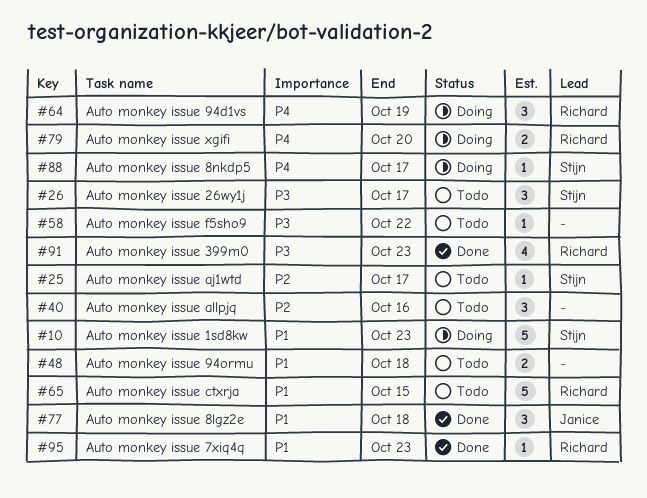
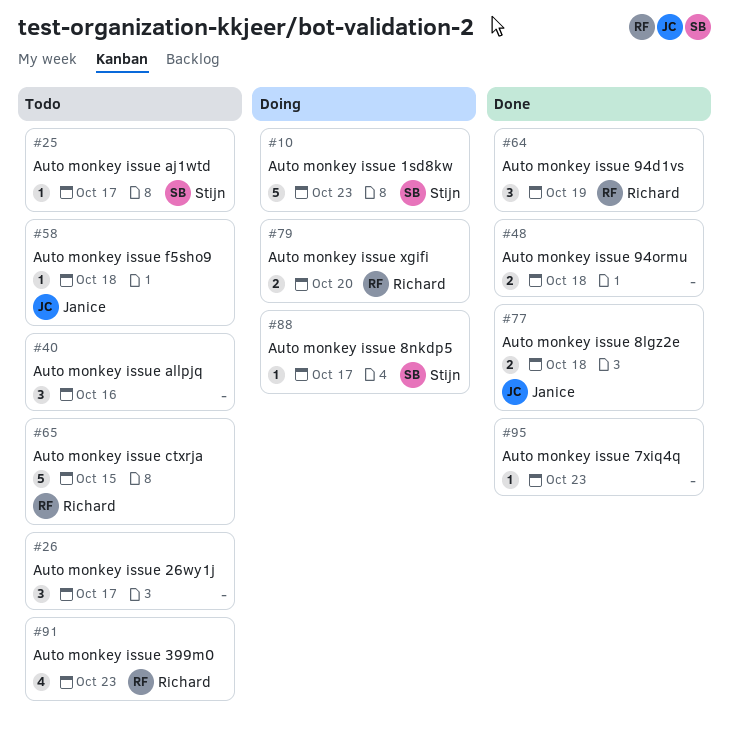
#26, owner: Stijn -> none
#48, status: Todo -> Done
#58, owner: none -> Janice
#58, due: Oct 22 -> Oct 18
#64, status: Doing -> Done
#77, estimate: 3 -> 2
#91, status: Done -> Todo
#95, owner: Richard -> none

